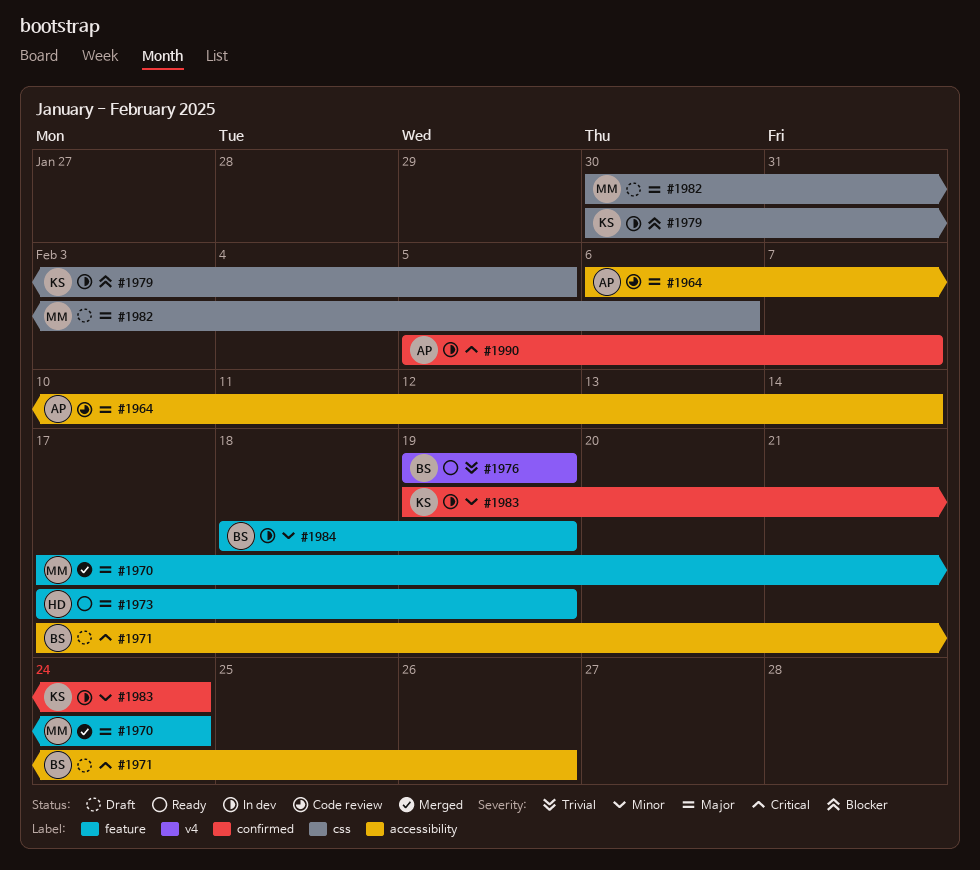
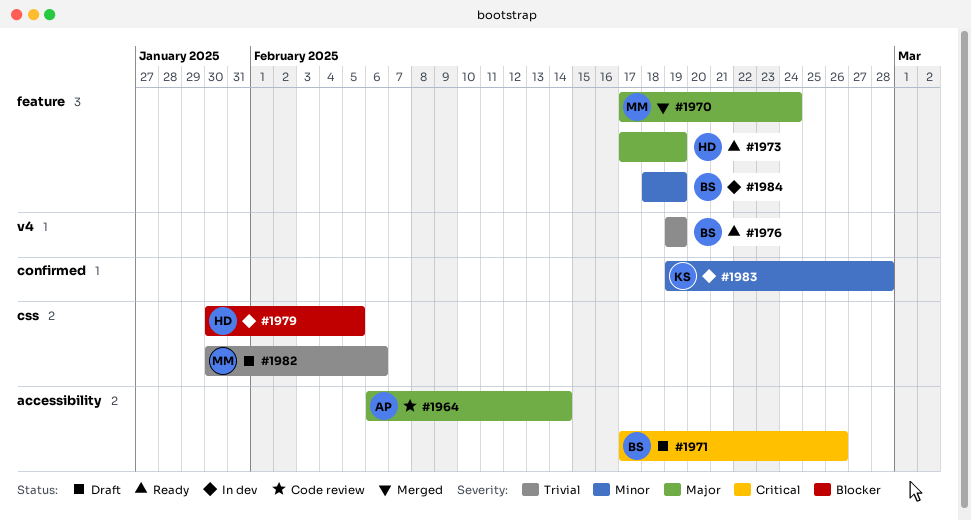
#1979, owner: KS -> HD
#1982, priority: Major -> Trivial
#1983, due: Feb 24 -> Feb 28
#1990: present -> none

